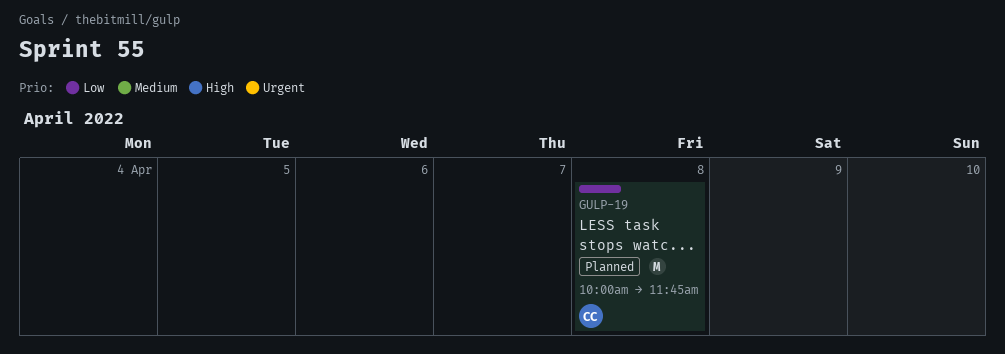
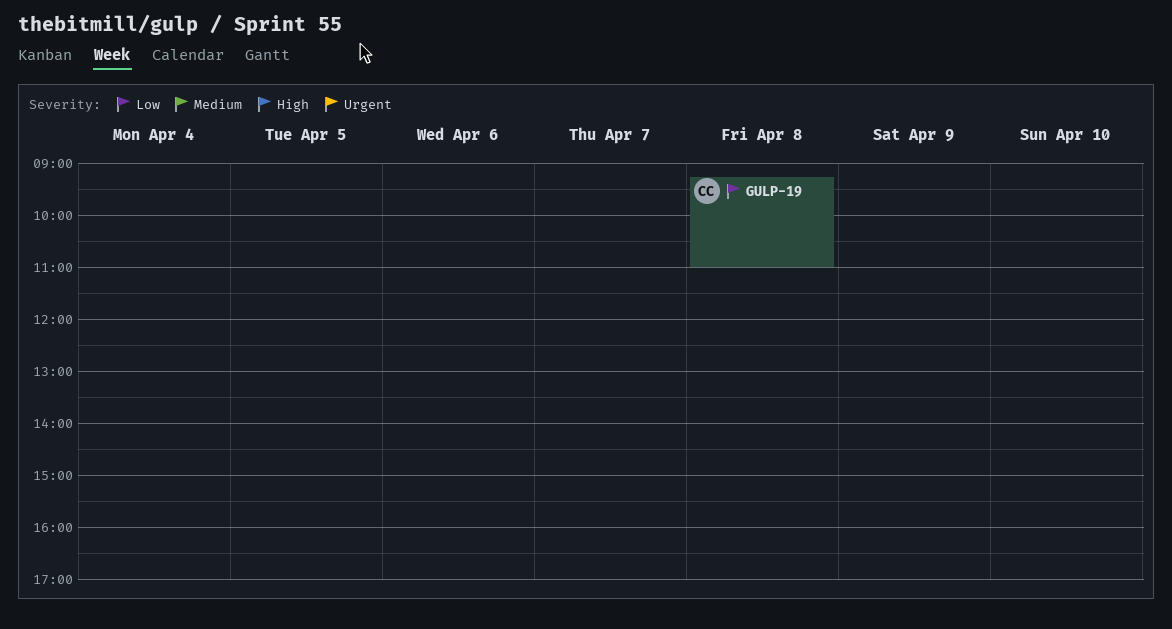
GULP-19, begins: 10:00 -> 09:15
GULP-19, ends: 11:45 -> 11:00

